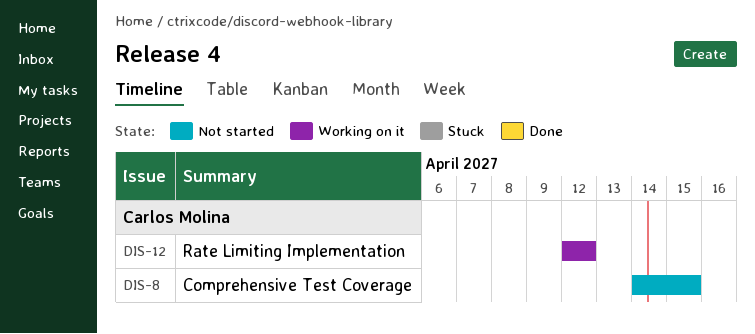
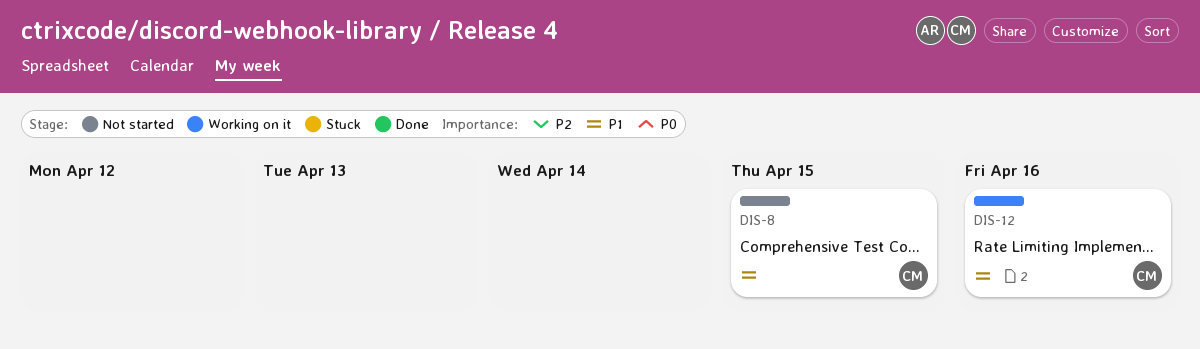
DIS-12, due: Apr 12 -> Apr 16

